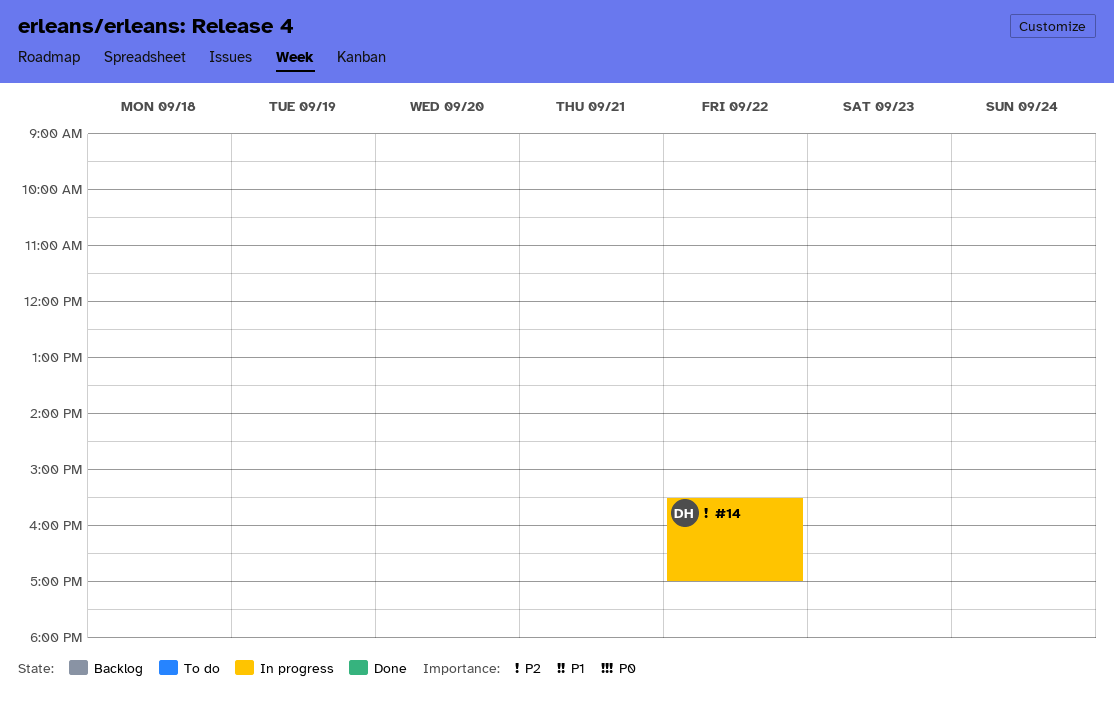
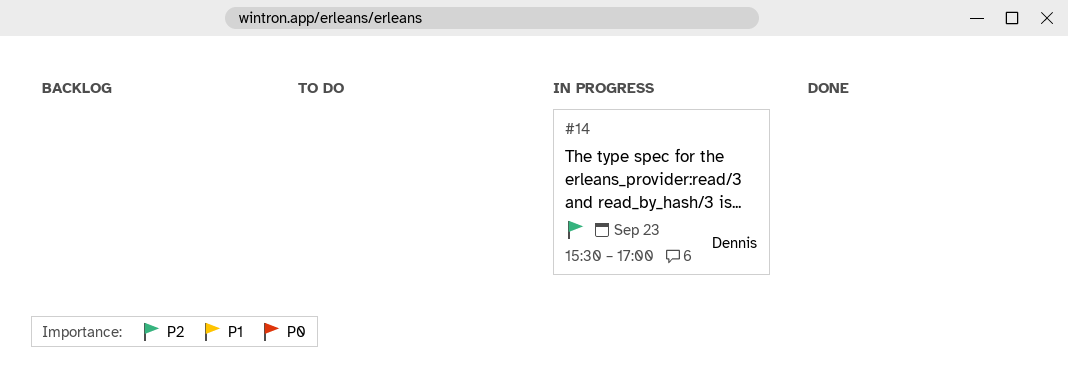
#14, day: Sep 22 -> Sep 23

